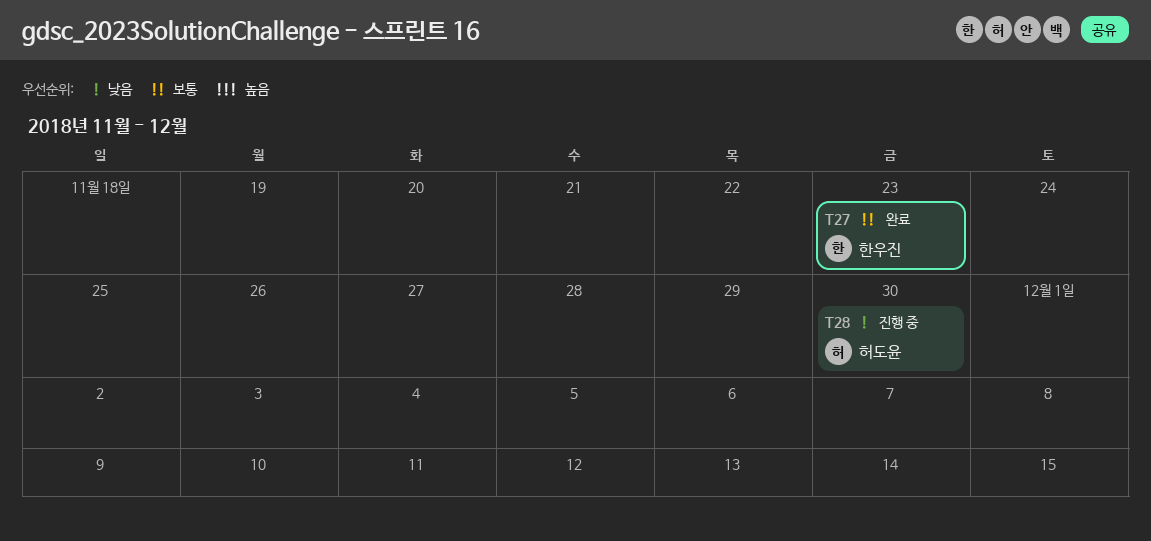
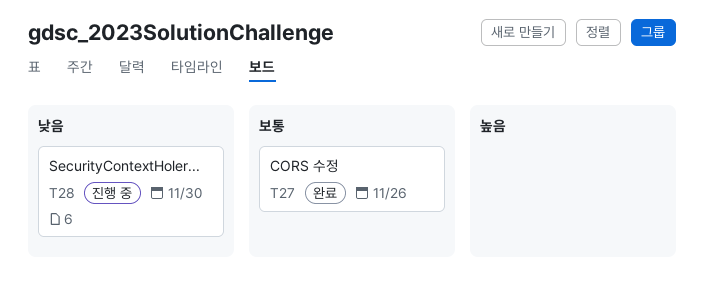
T27, due: Nov 23 -> Nov 26

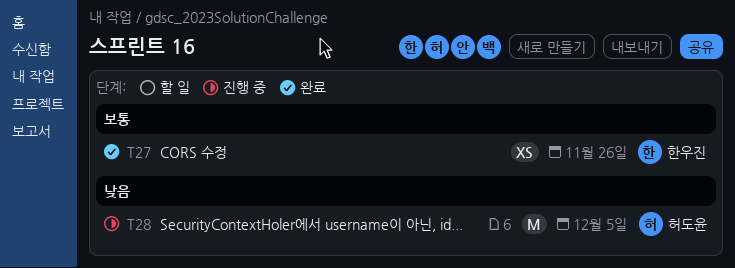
T28, due: Nov 30 -> Dec 5

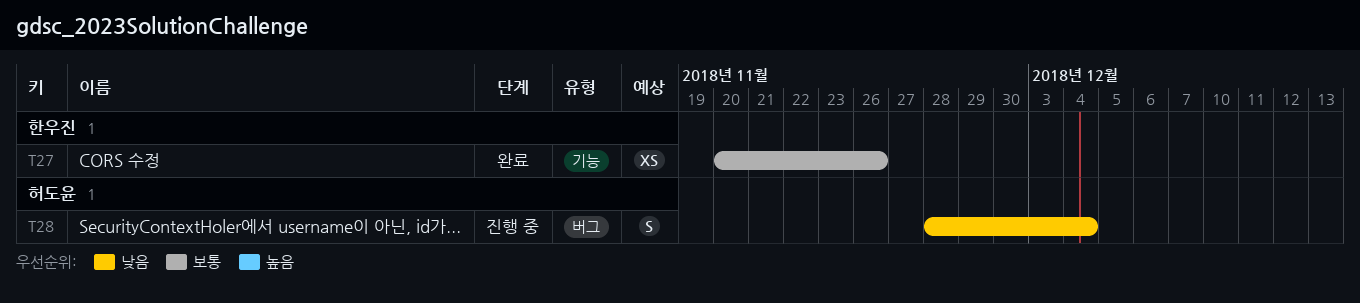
T28, estimate: M -> S
T28, due: Dec 5 -> Dec 4

